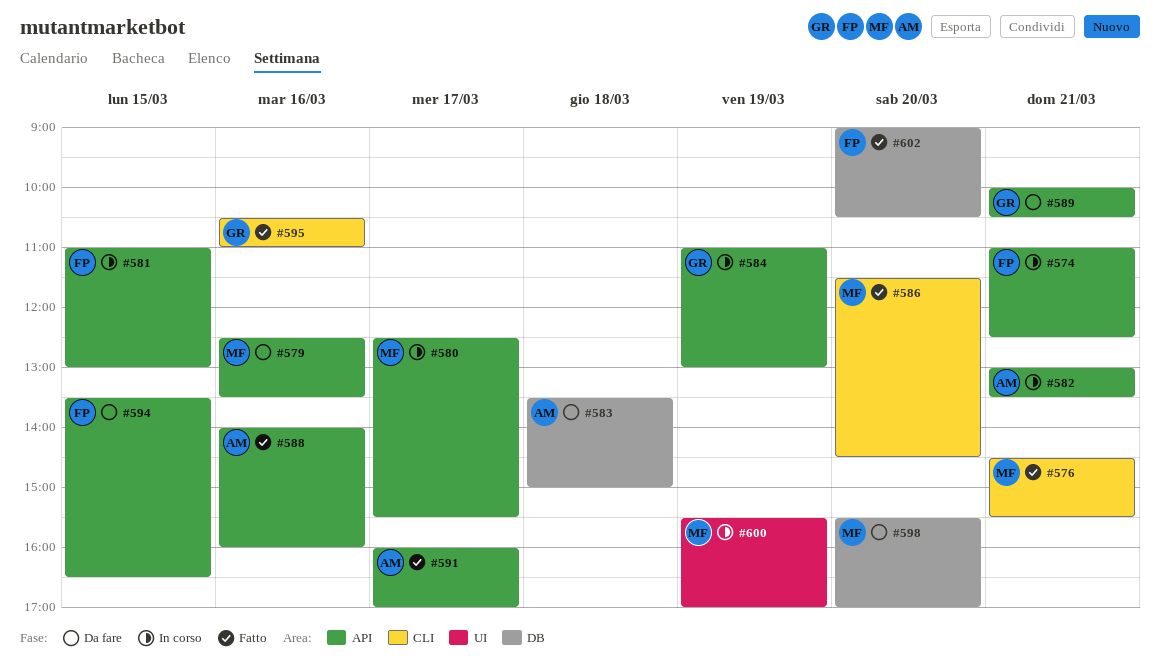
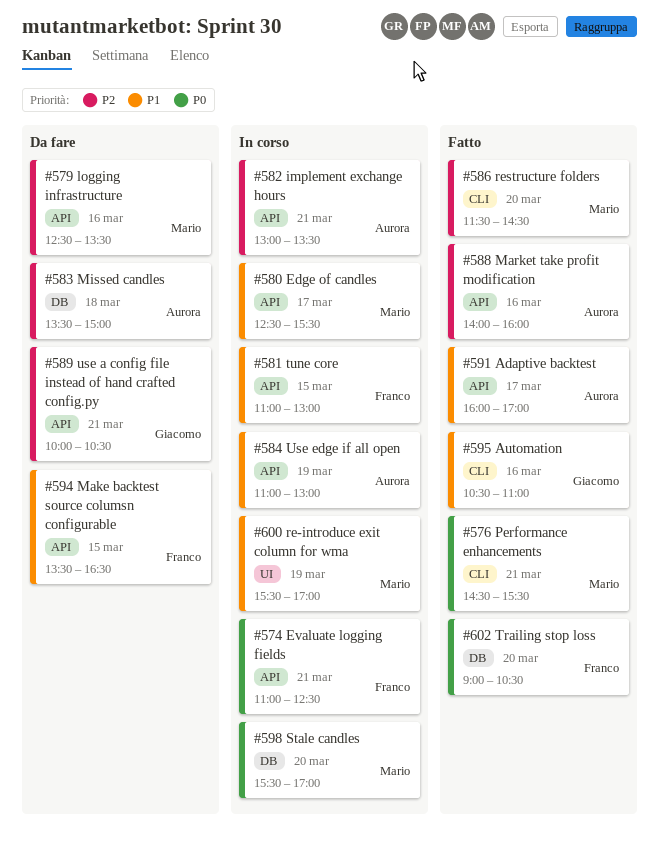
#584, owner: Giacomo -> Aurora
#598, status: Da fare -> In corso

